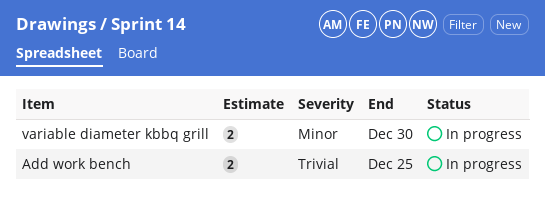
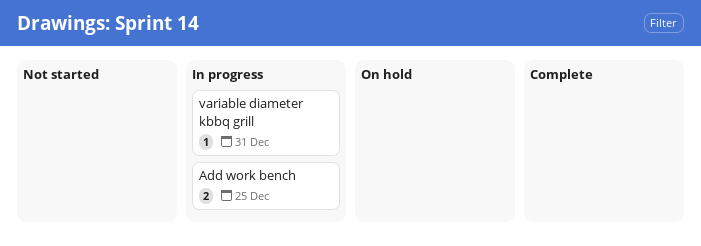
variable diameter kbbq grill, estimate: 2 -> 1
variable diameter kbbq grill, due: Dec 30 -> Dec 31

